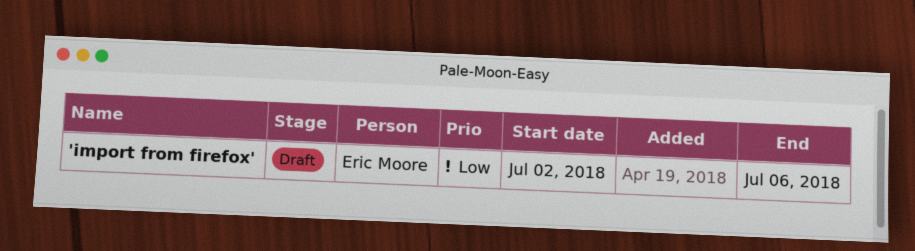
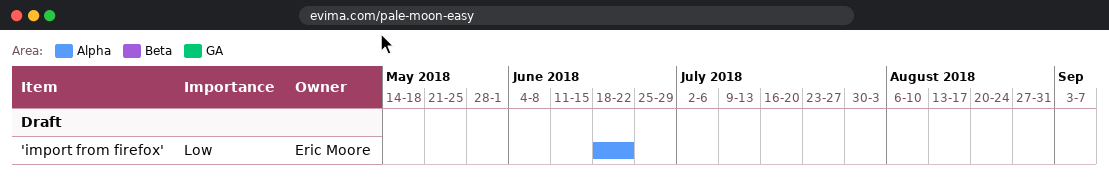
'import from firefox', start: Jul 2 -> Jun 18
'import from firefox', due: Jul 6 -> Jun 22

